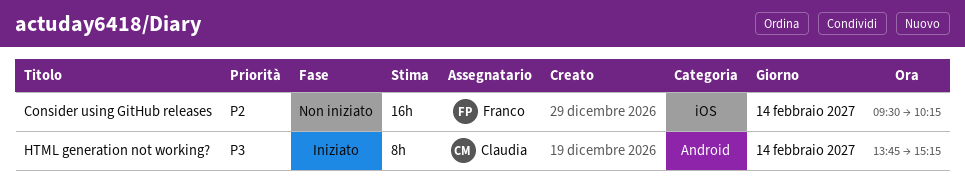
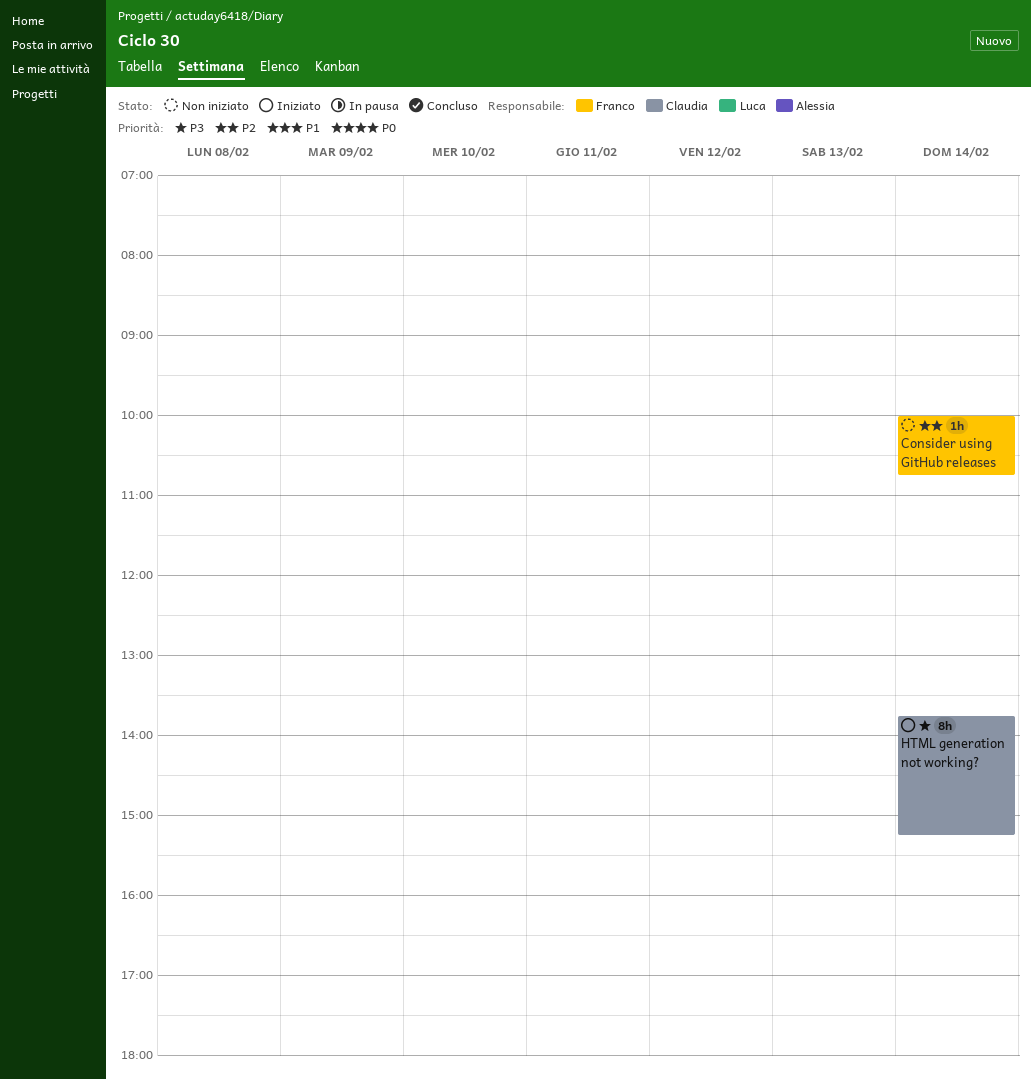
Consider using GitHub releases, estimate: 16h -> 1h
Consider using GitHub releases, begins: 09:30 -> 10:00
Consider using GitHub releases, ends: 10:15 -> 10:45

